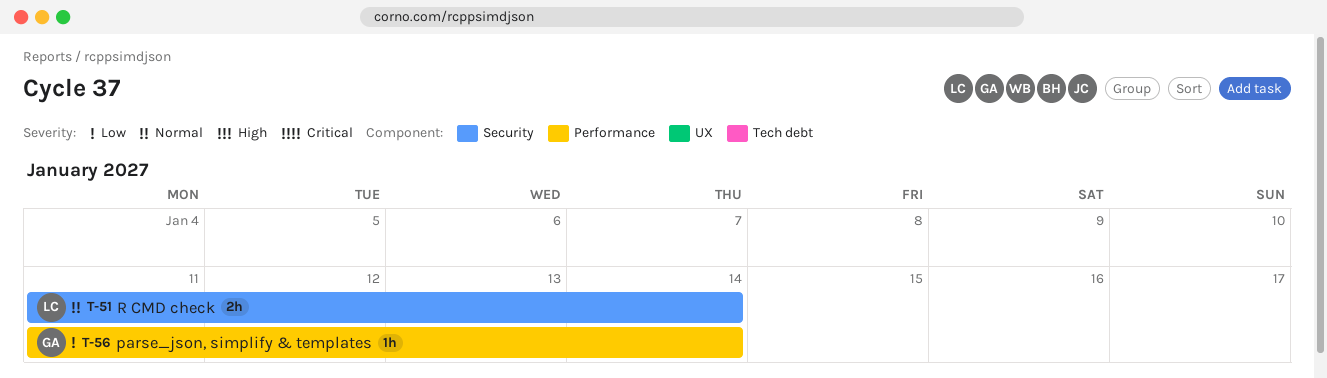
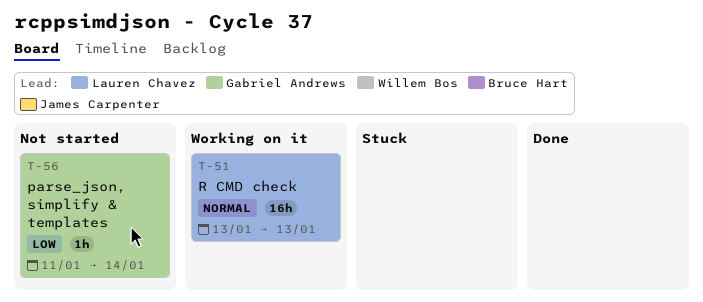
T-51, estimate: 2h -> 16h
T-51, start: Jan 11 -> Jan 13
T-51, due: Jan 14 -> Jan 13

